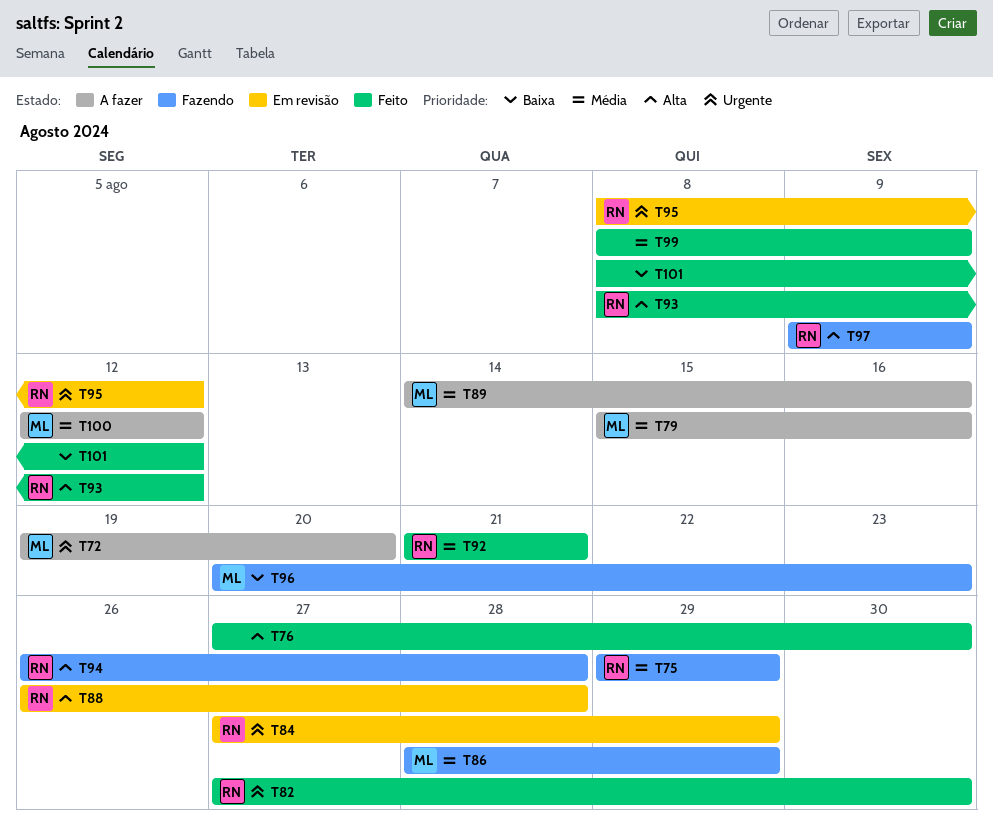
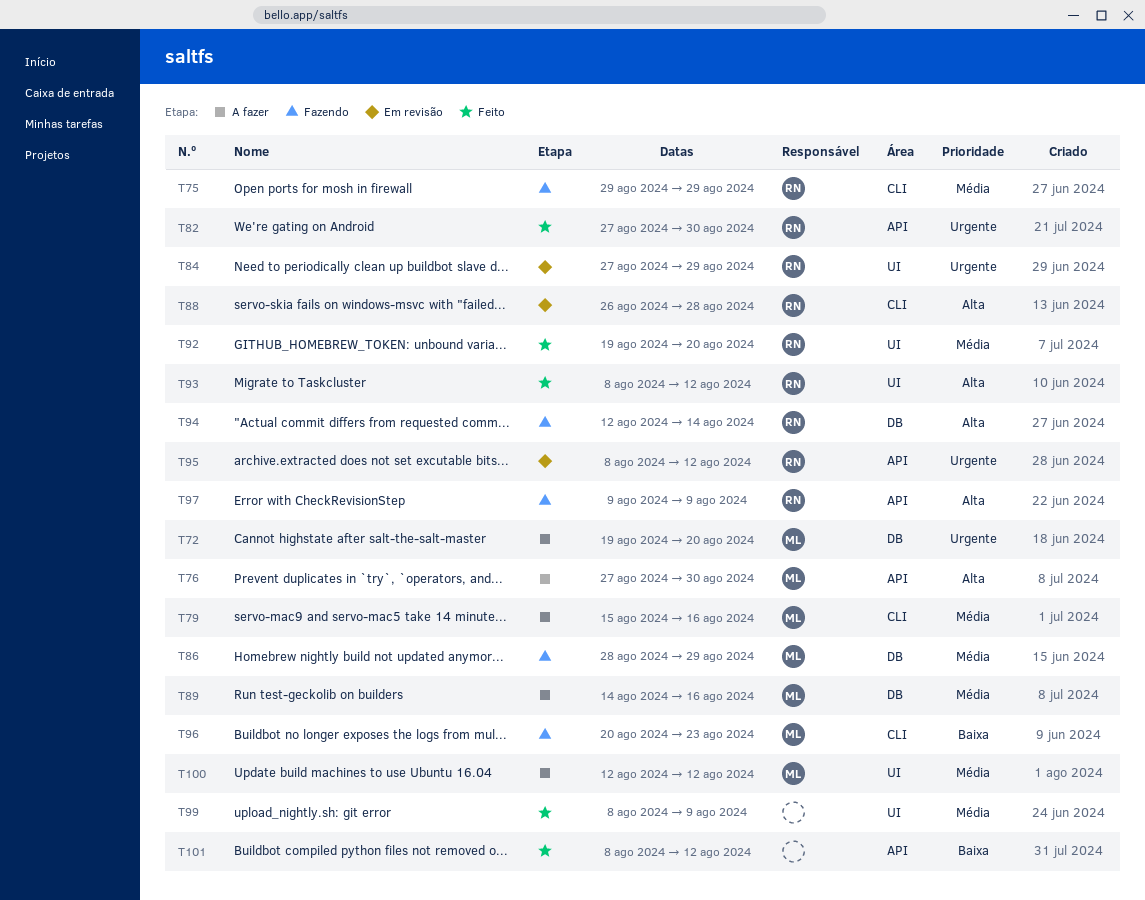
T76, status: Feito -> A fazer
T76, owner: none -> ML
T92, start: Aug 21 -> Aug 19
T92, due: Aug 21 -> Aug 20
T94, start: Aug 26 -> Aug 12
T94, due: Aug 28 -> Aug 14

